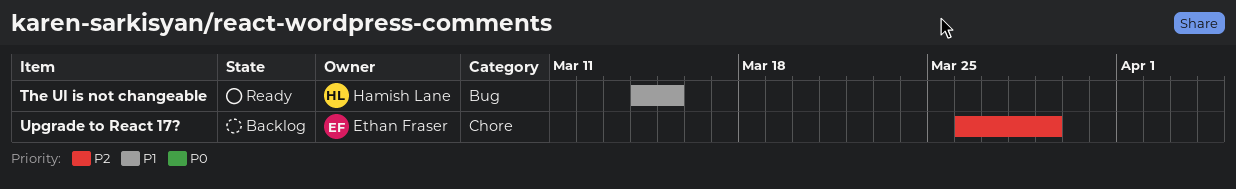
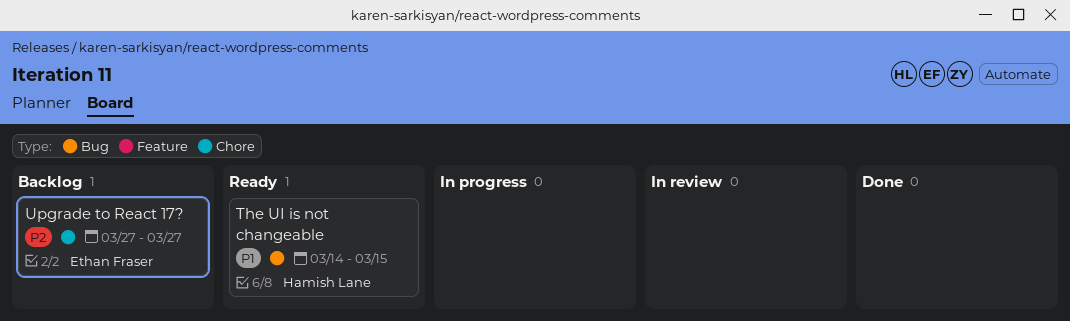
Upgrade to React 17?, start: Mar 26 -> Mar 27
Upgrade to React 17?, due: Mar 29 -> Mar 27

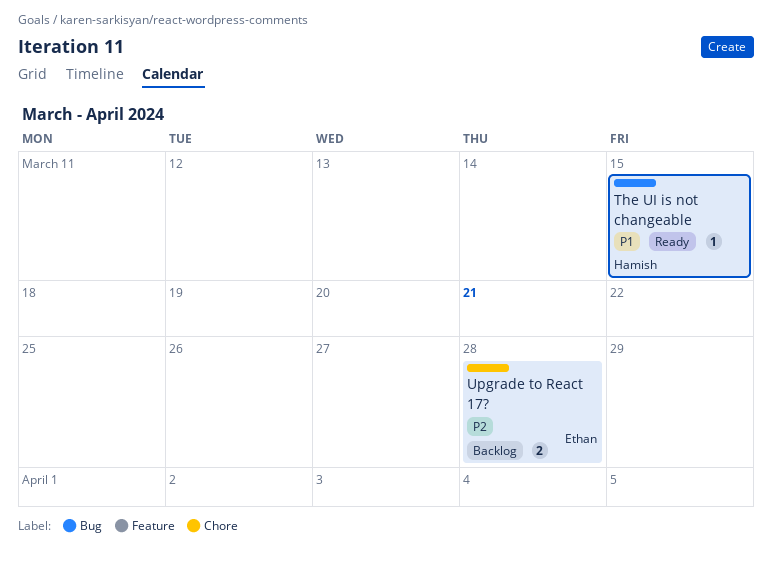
Upgrade to React 17?, due: Mar 27 -> Mar 28

